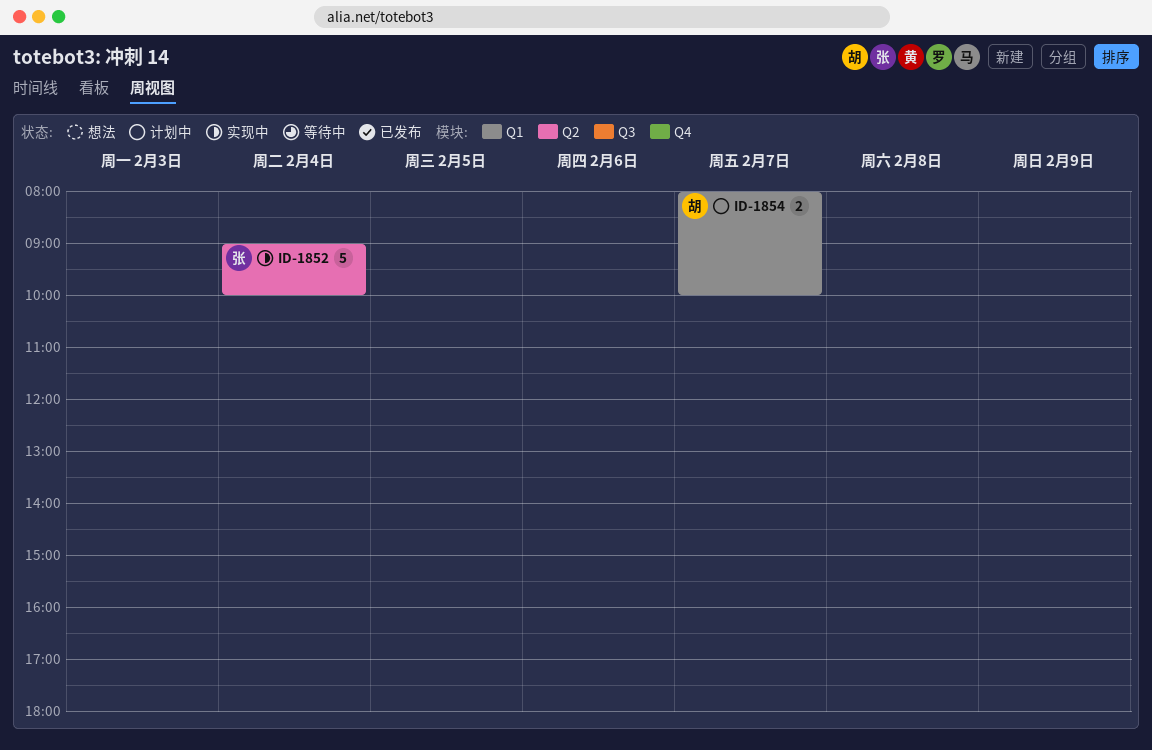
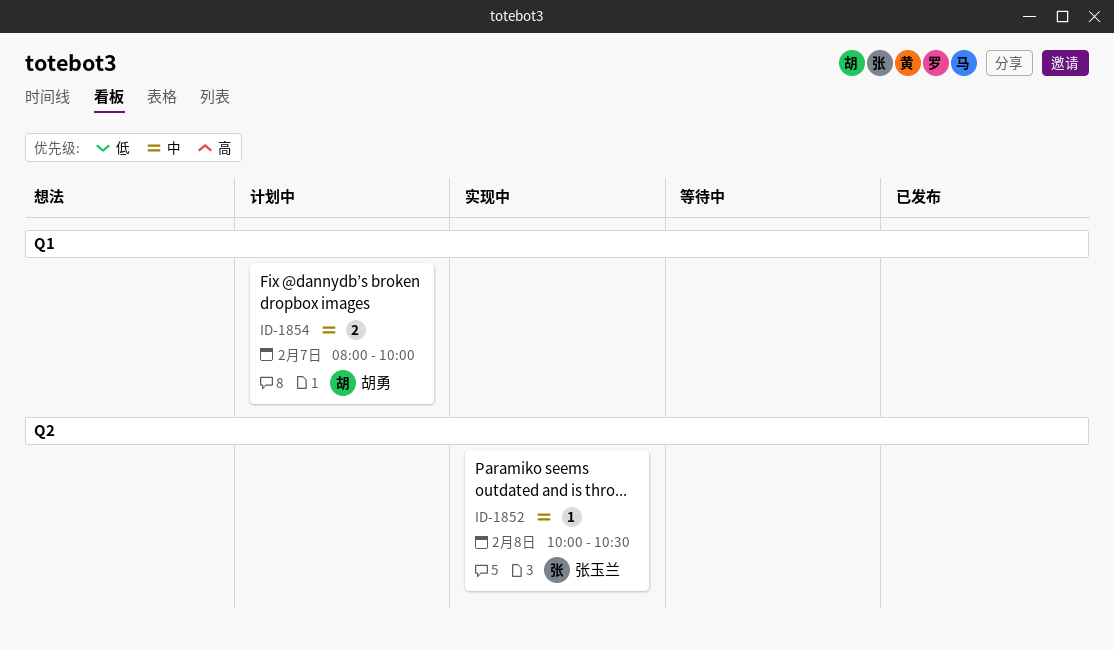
ID-1852, estimate: 5 -> 1
ID-1852, day: Feb 4 -> Feb 8
ID-1852, begins: 09:00 -> 10:00
ID-1852, ends: 10:00 -> 10:30

